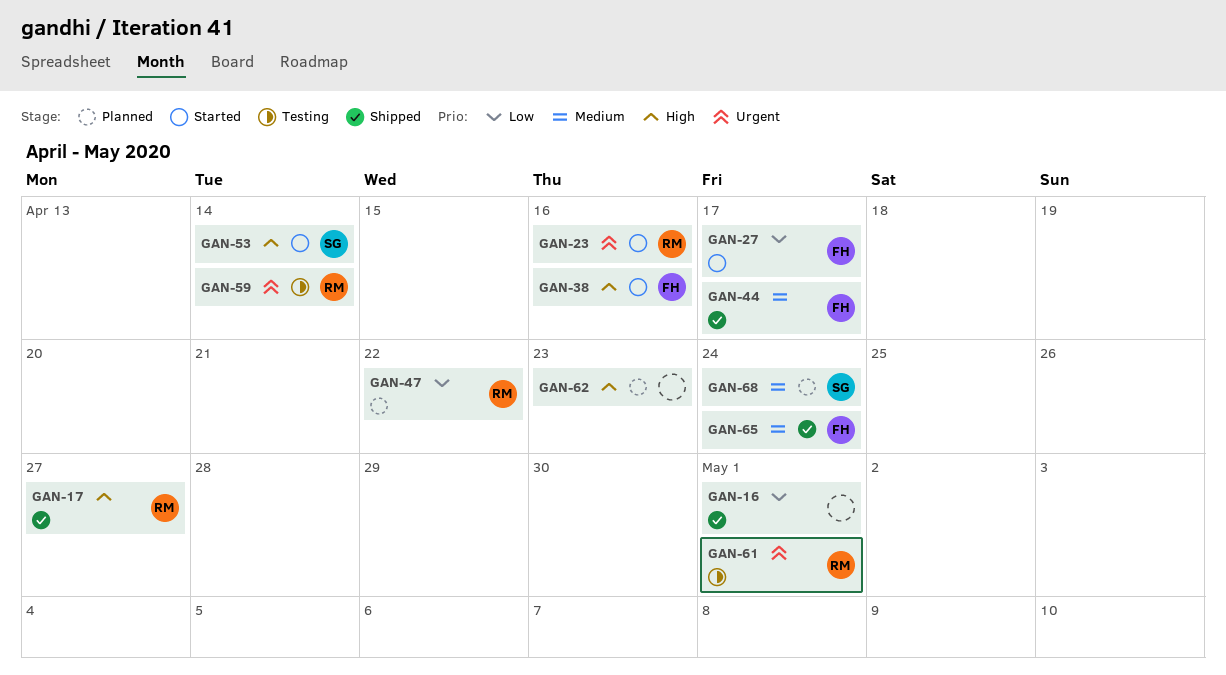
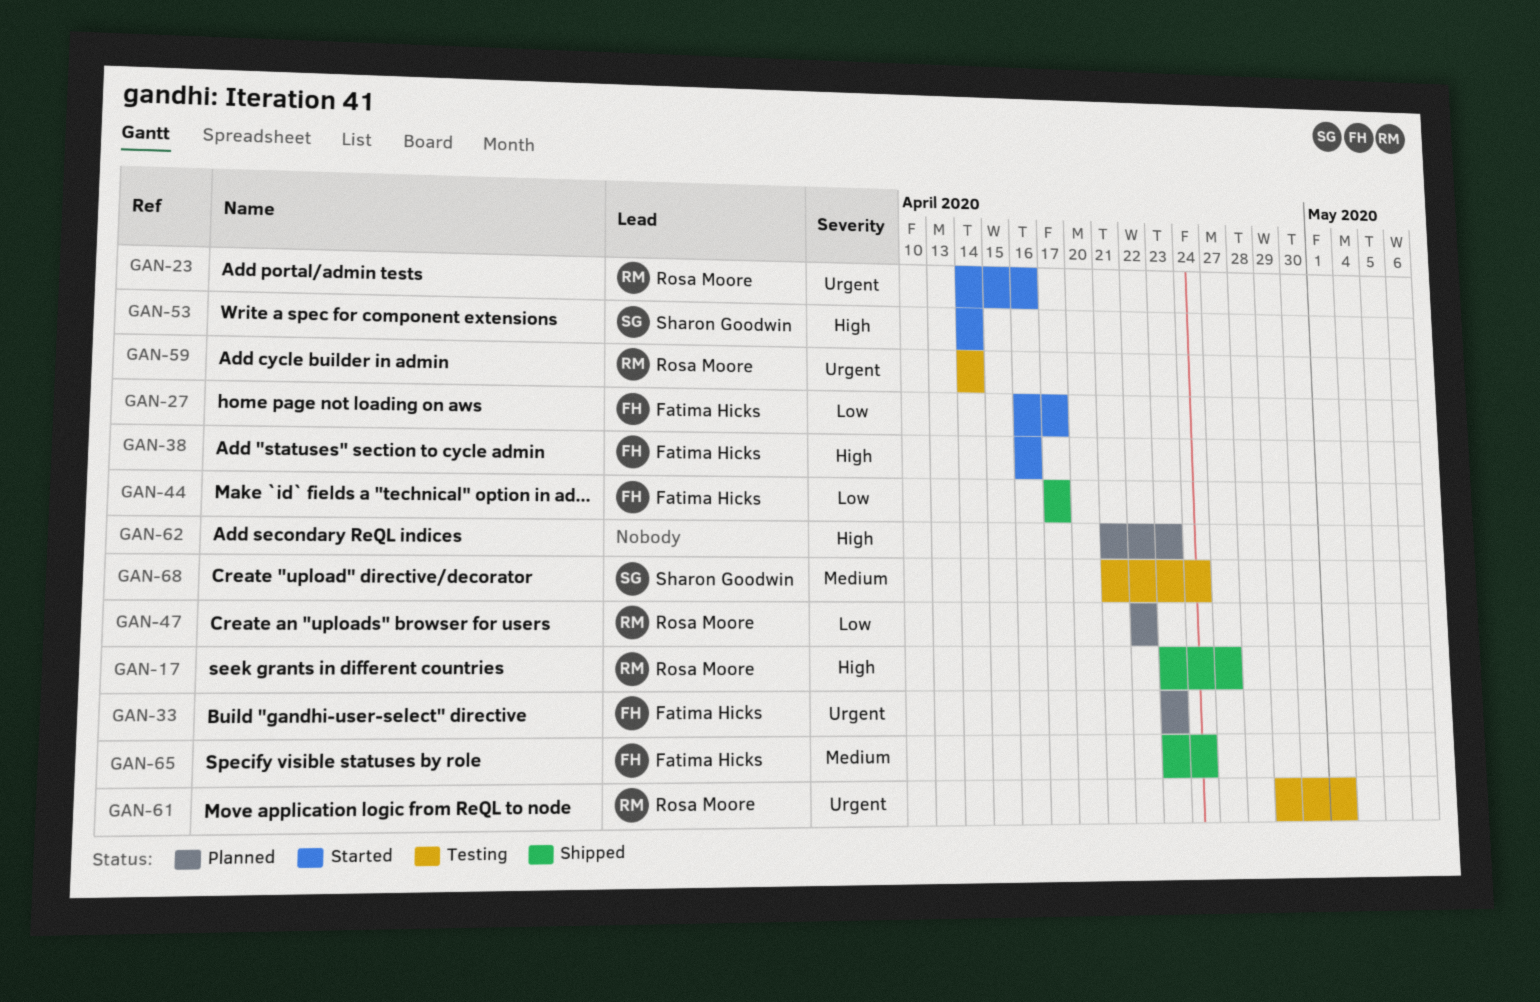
GAN-16: present -> none
GAN-33: none -> present
GAN-44, priority: Medium -> Low
GAN-68, status: Planned -> Testing

